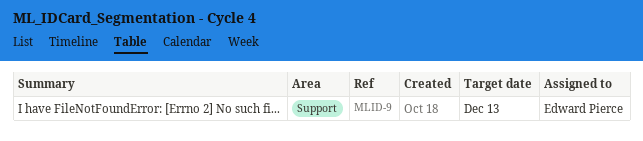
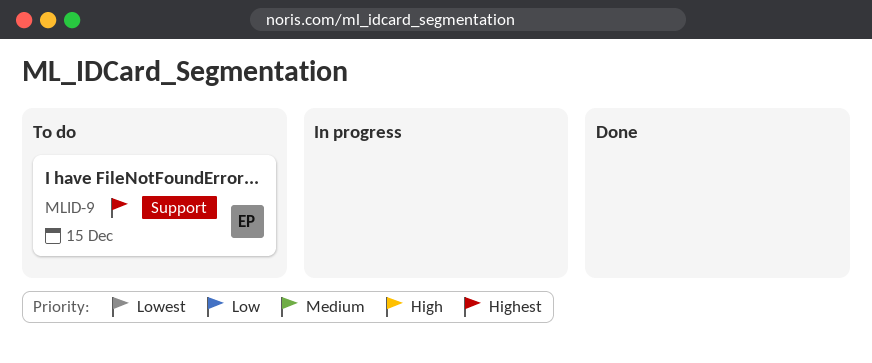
MLID-9, due: Dec 13 -> Dec 15

